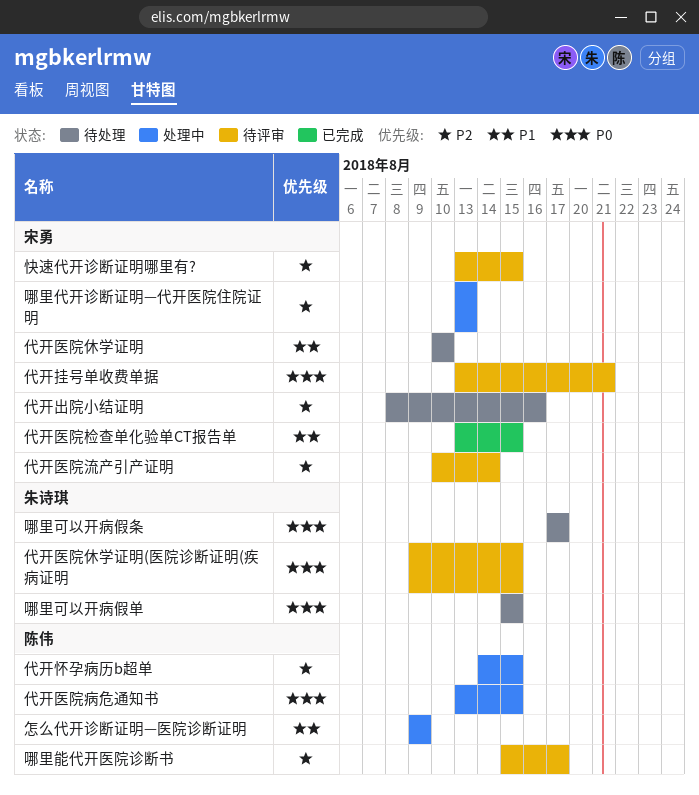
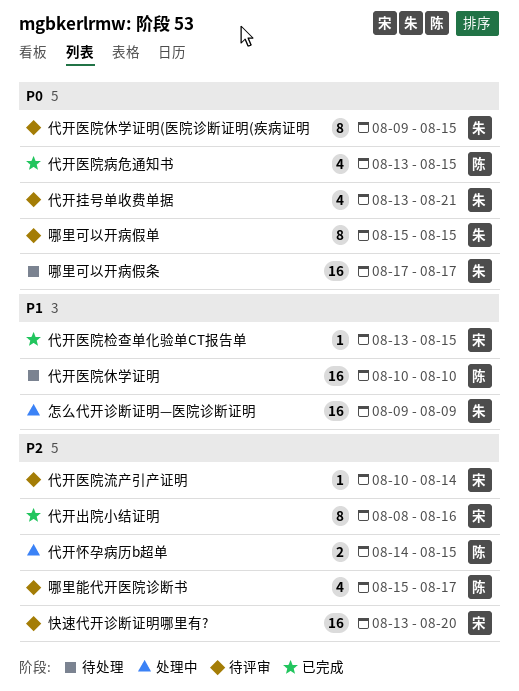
代开出院小结证明, status: 待处理 -> 已完成
代开医院休学证明, owner: 宋勇 -> 陈伟
代开医院病危通知书, status: 处理中 -> 已完成
代开挂号单收费单据, owner: 宋勇 -> 朱诗琪
哪里代开诊断证明—代开医院住院证明: present -> none
哪里可以开病假单, status: 待处理 -> 待评审
快速代开诊断证明哪里有?, due: Aug 15 -> Aug 20
怎么代开诊断证明—医院诊断证明, owner: 陈伟 -> 朱诗琪

